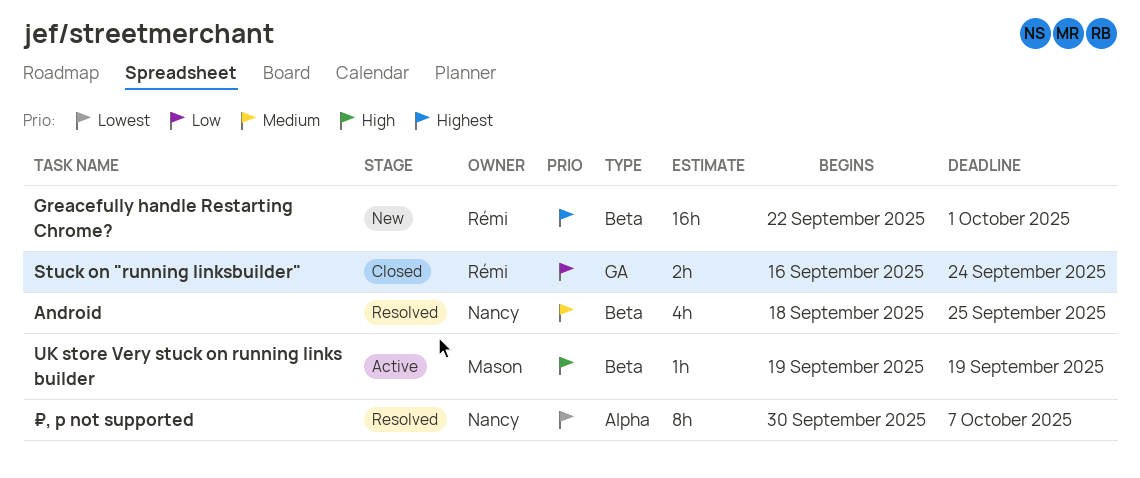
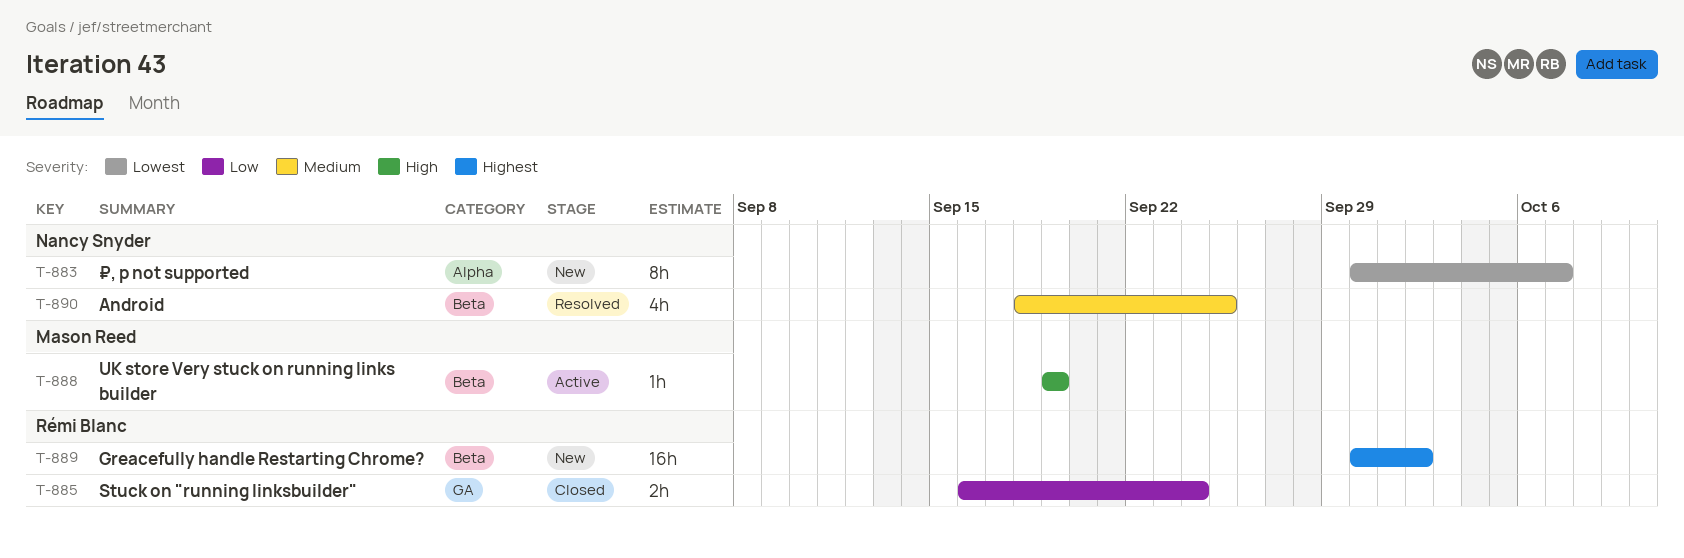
Greacefully handle Restarting Chrome?, start: Sep 22 -> Sep 30
Greacefully handle Restarting Chrome?, due: Oct 1 -> Oct 2
₽, р not supported, status: Resolved -> New

